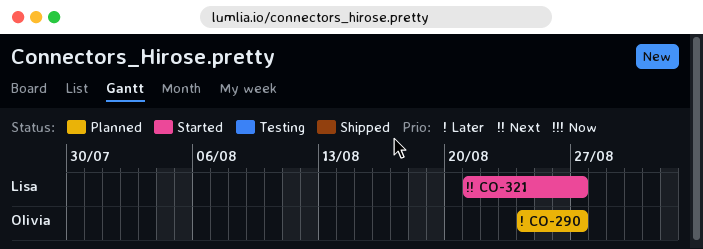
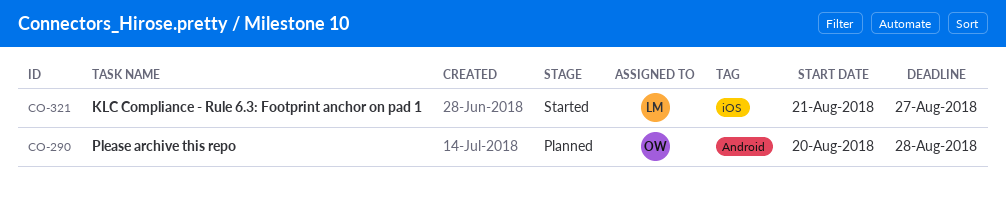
CO-290, start: Aug 24 -> Aug 20
CO-290, due: Aug 27 -> Aug 28

